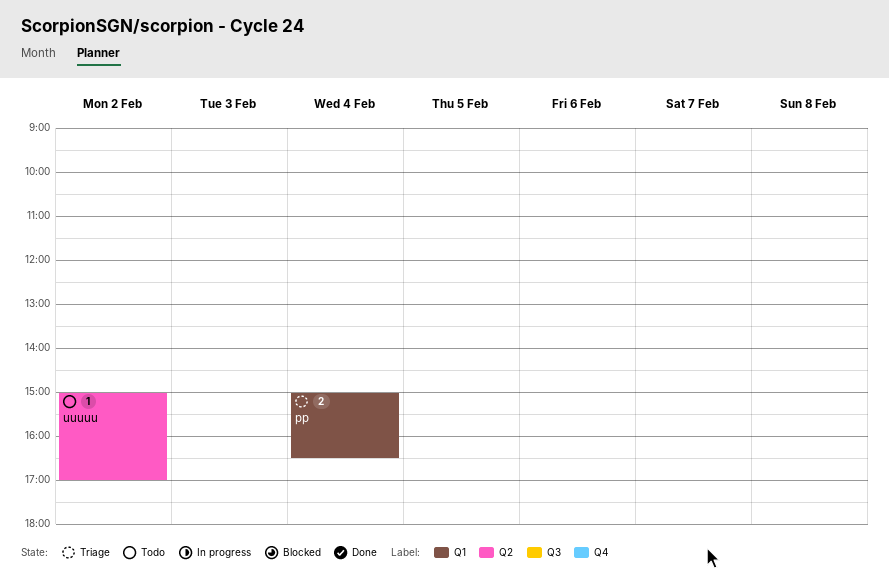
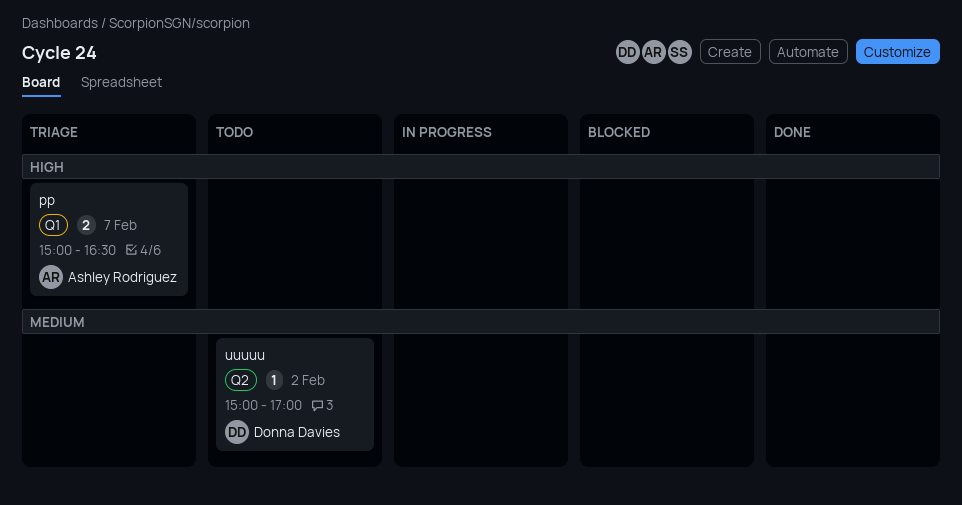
pp, day: Feb 4 -> Feb 7

